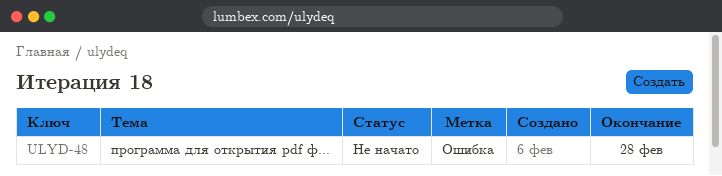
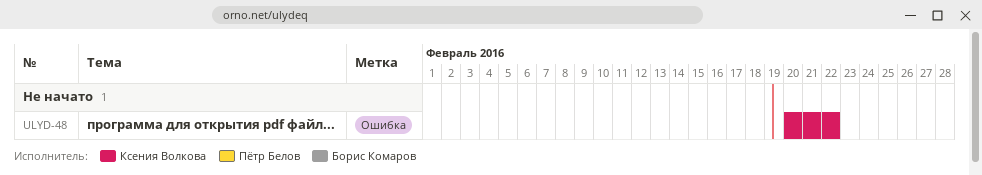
ULYD-48, due: Feb 28 -> Feb 22

